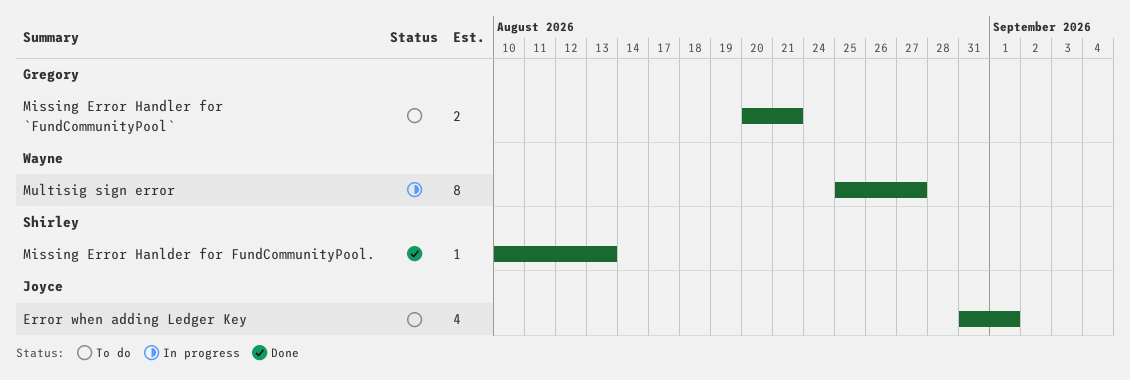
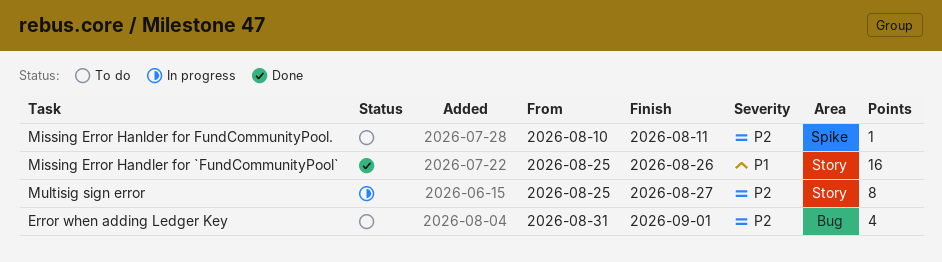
Missing Error Handler for `FundCommunityPool`, status: To do -> Done
Missing Error Handler for `FundCommunityPool`, estimate: 2 -> 16
Missing Error Handler for `FundCommunityPool`, start: Aug 20 -> Aug 25
Missing Error Handler for `FundCommunityPool`, due: Aug 21 -> Aug 26
Missing Error Hanlder for FundCommunityPool., status: Done -> To do
Missing Error Hanlder for FundCommunityPool., due: Aug 13 -> Aug 11

